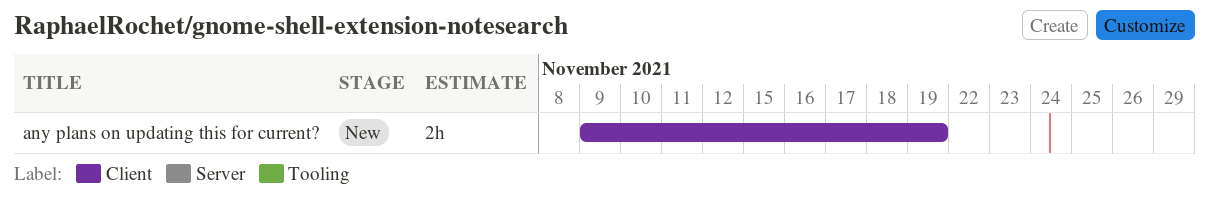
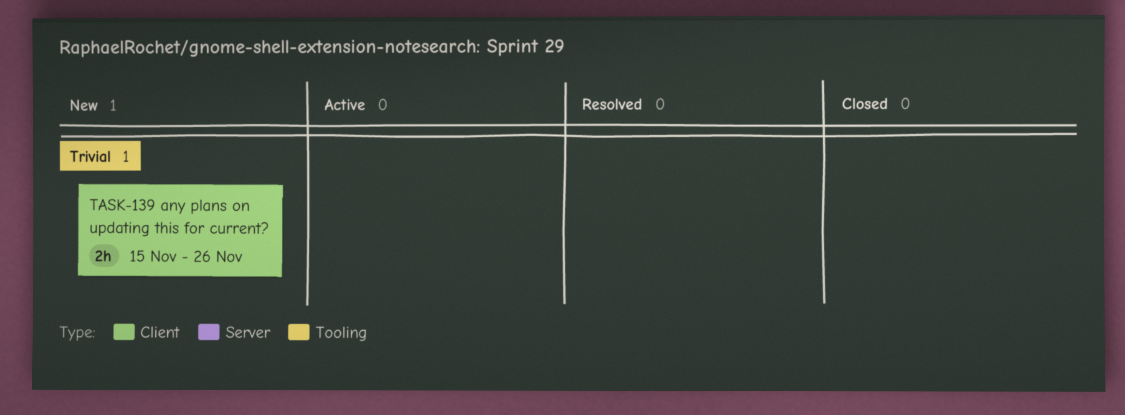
any plans on updating this for current?, start: Nov 9 -> Nov 15
any plans on updating this for current?, due: Nov 19 -> Nov 26

